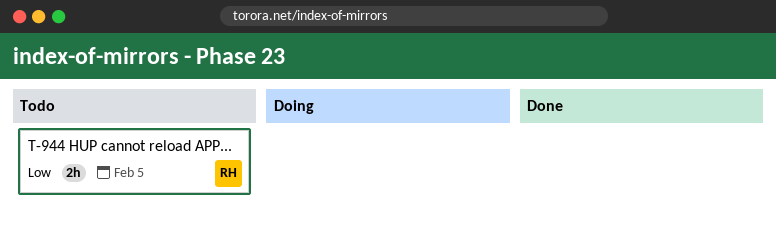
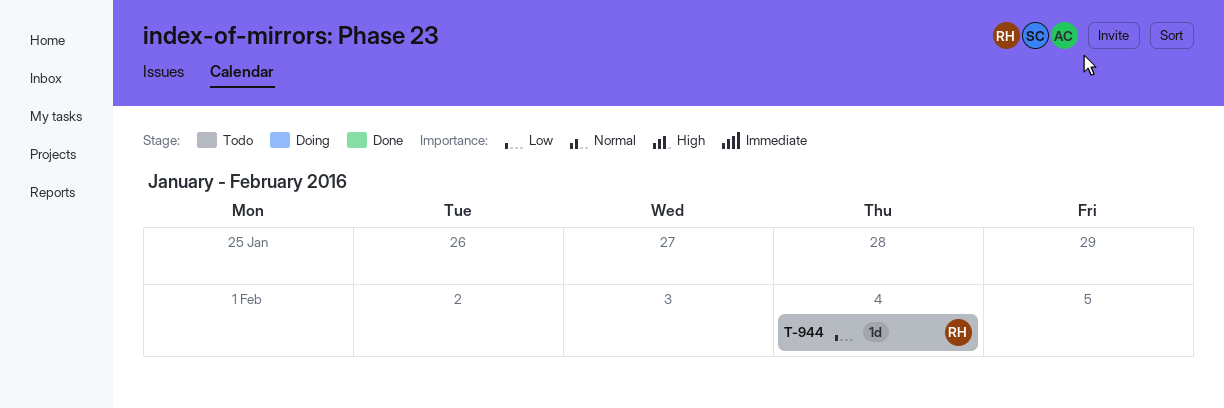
T-944, estimate: 2h -> 1d
T-944, due: Feb 5 -> Feb 4

